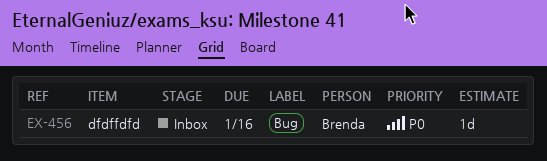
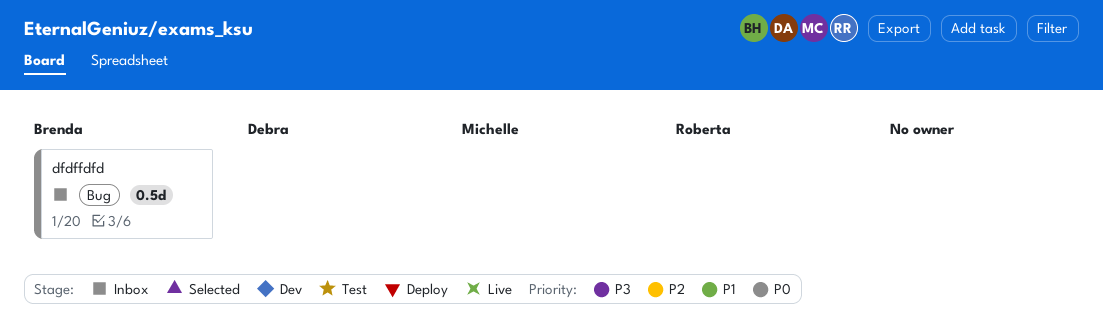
dfdffdfd, estimate: 1d -> 0.5d
dfdffdfd, due: Jan 16 -> Jan 20

